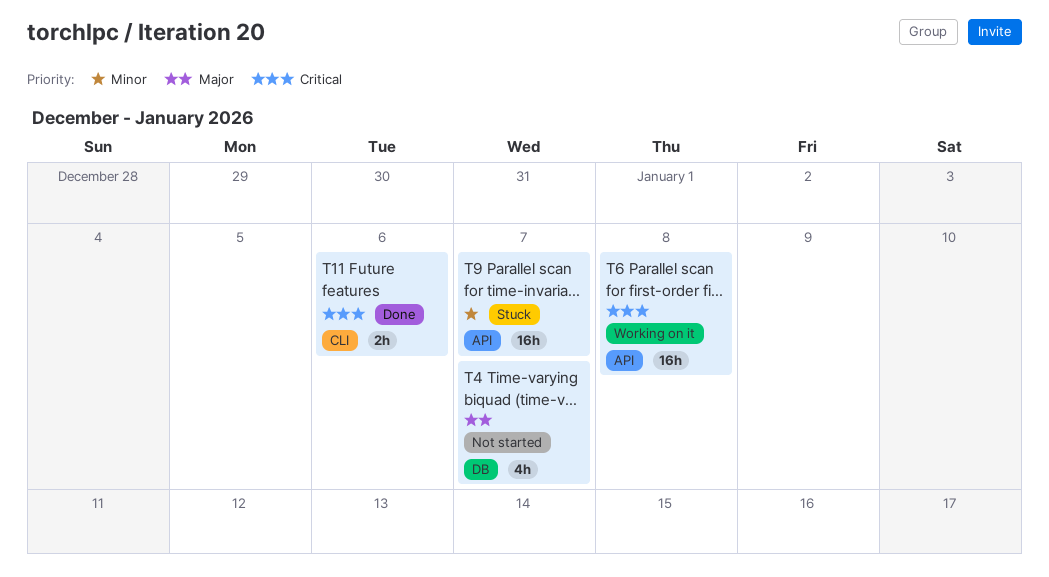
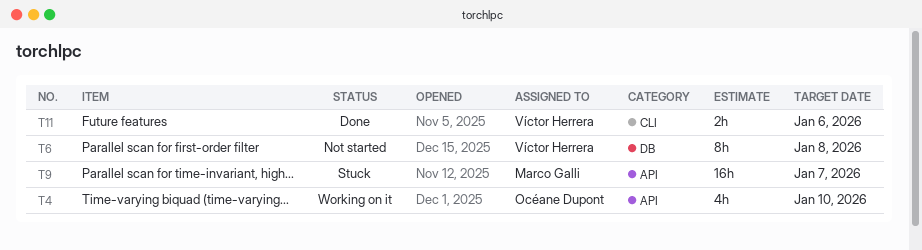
T4, status: Not started -> Working on it
T4, label: DB -> API
T4, due: Jan 7 -> Jan 10
T6, status: Working on it -> Not started
T6, label: API -> DB
T6, estimate: 16h -> 8h

